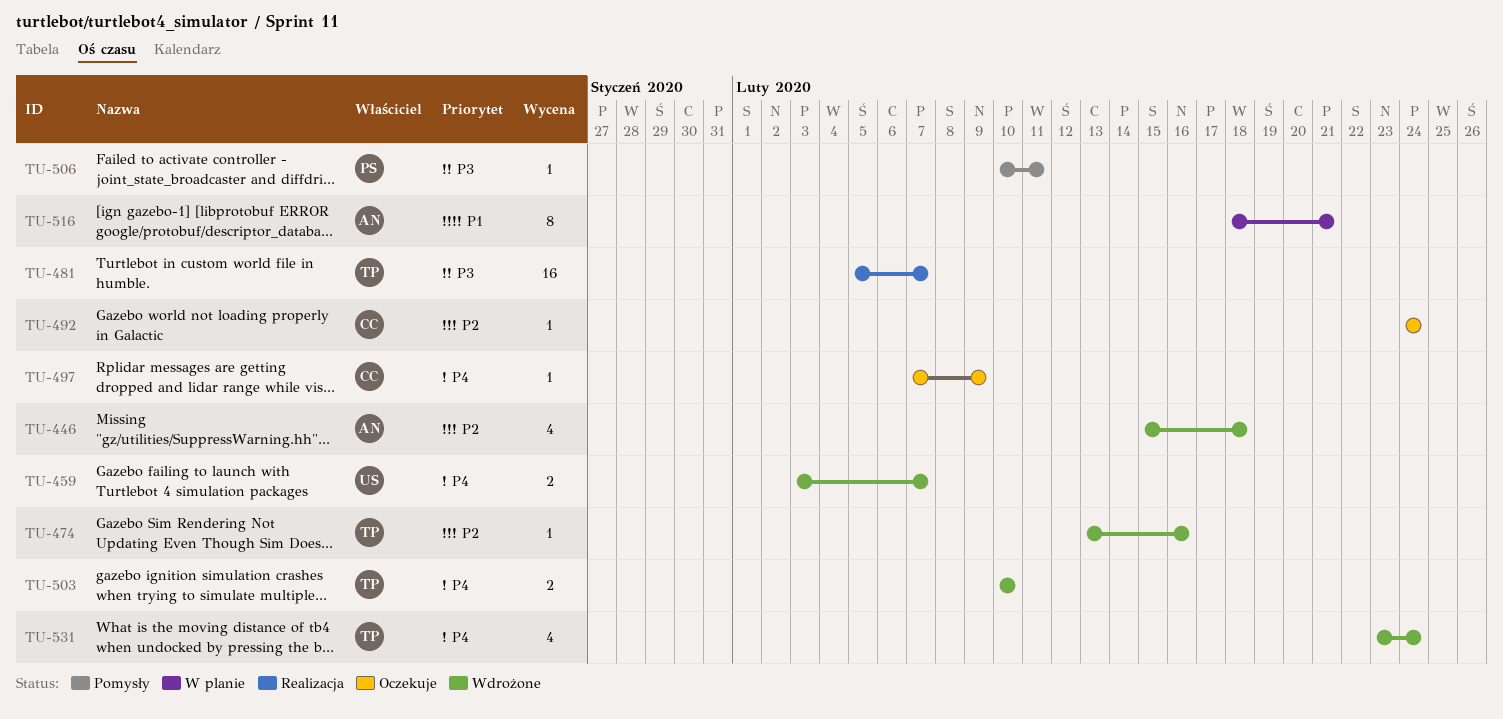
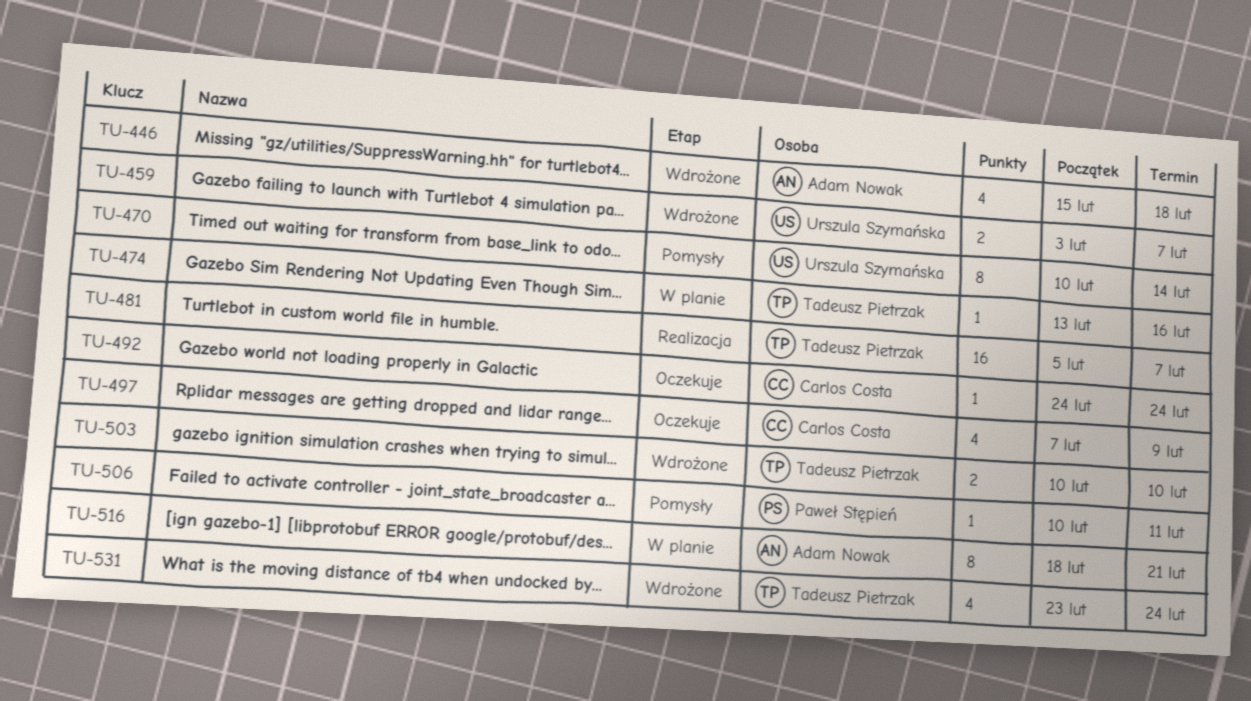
TU-470: none -> present
TU-474, status: Wdrożone -> W planie
TU-497, estimate: 1 -> 4

